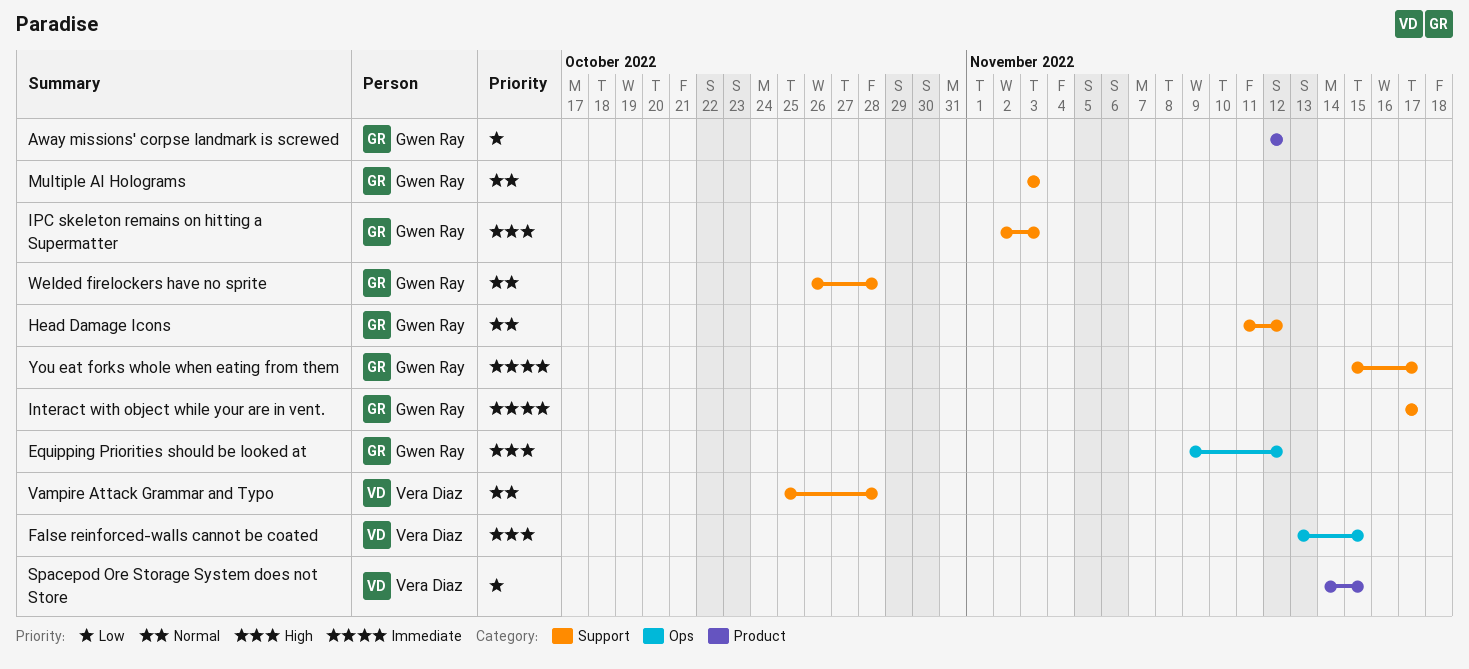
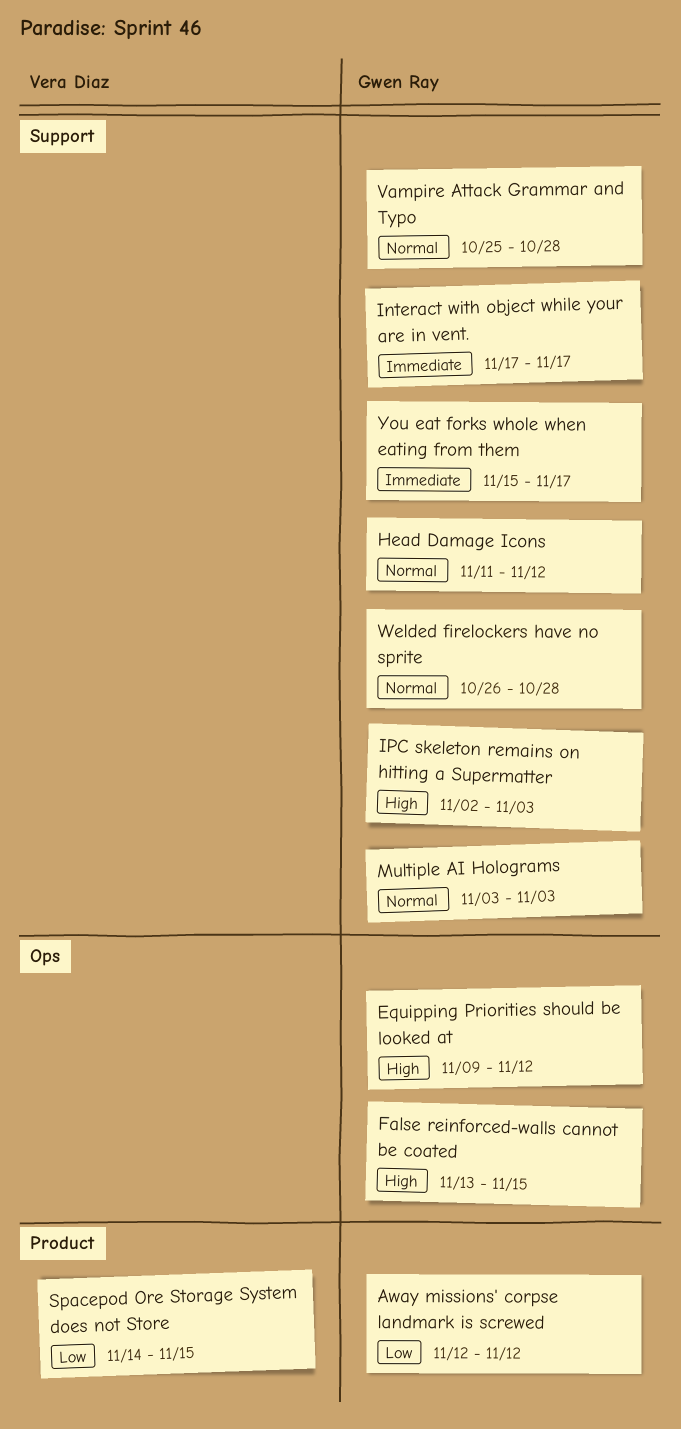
False reinforced-walls cannot be coated, owner: Vera Diaz -> Gwen Ray
Vampire Attack Grammar and Typo, owner: Vera Diaz -> Gwen Ray

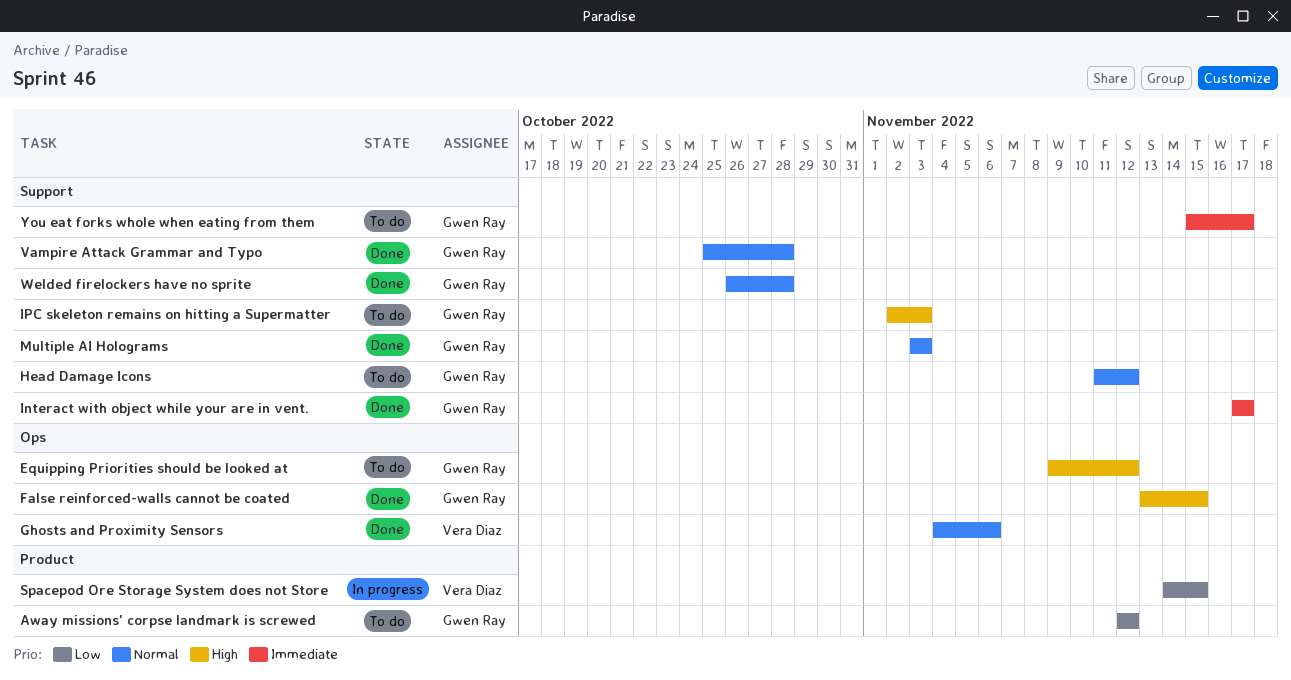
Ghosts and Proximity Sensors: none -> present

